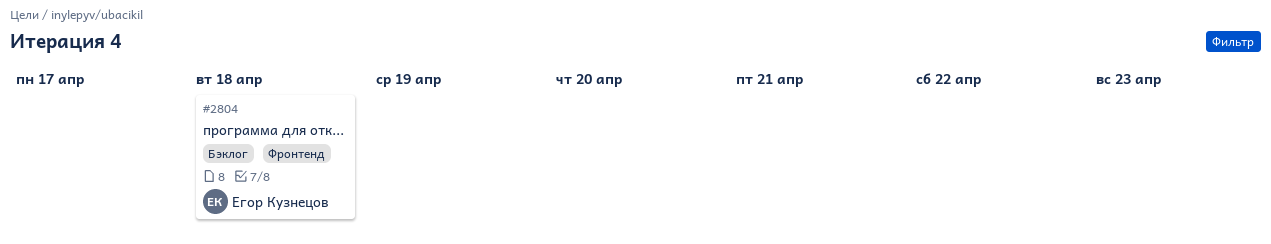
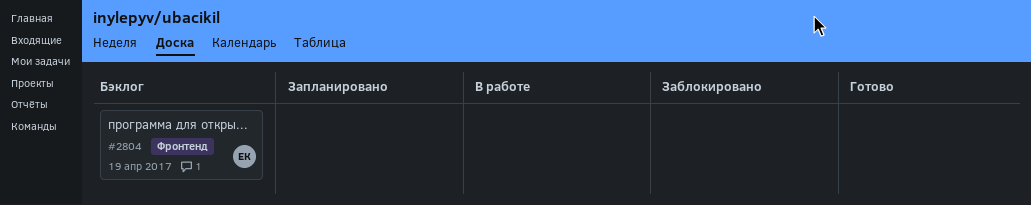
#2804, due: Apr 18 -> Apr 19

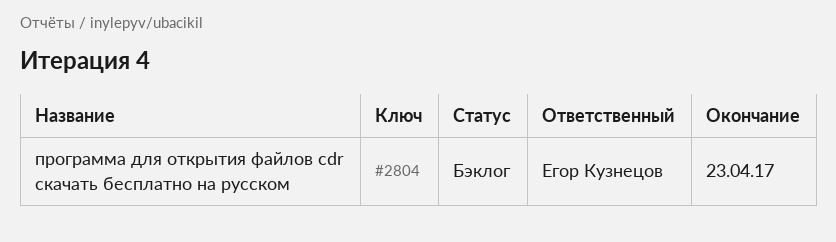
#2804, due: Apr 19 -> Apr 23

